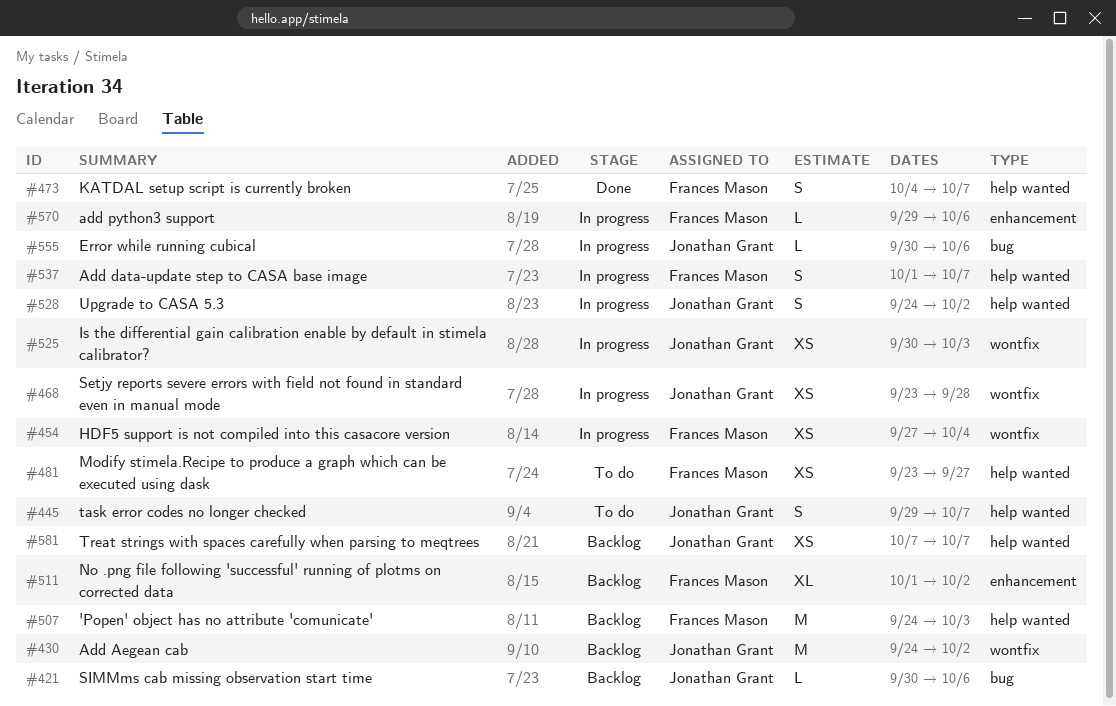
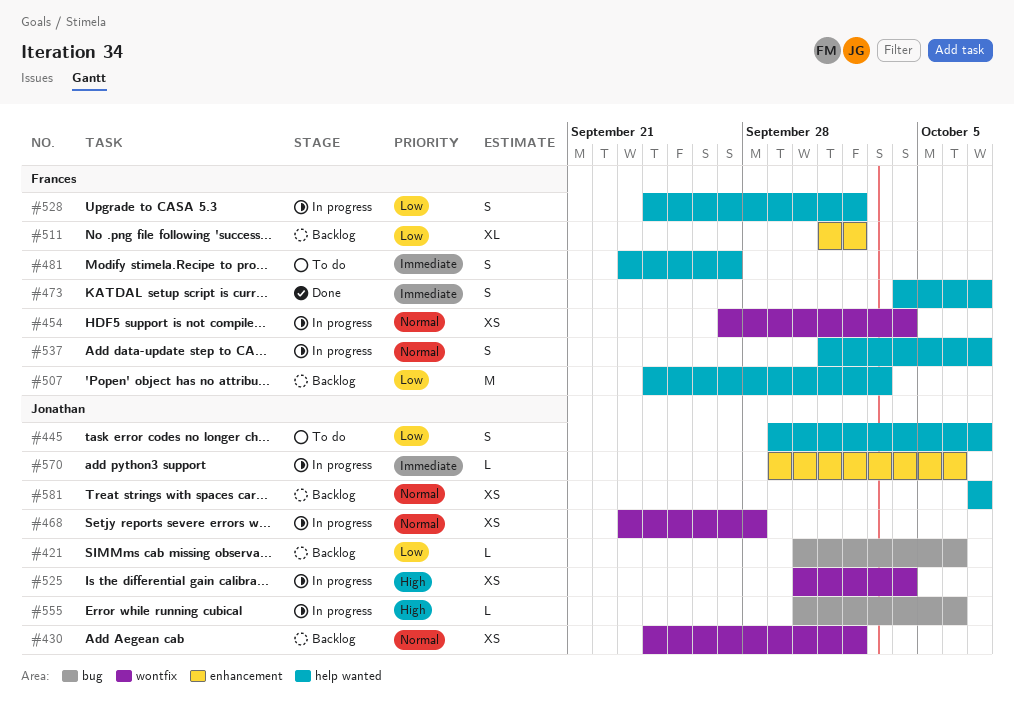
#430, estimate: M -> XS
#481, estimate: XS -> S
#525, due: Oct 3 -> Oct 4
#528, owner: Jonathan Grant -> Frances Mason
#570, owner: Frances Mason -> Jonathan Grant

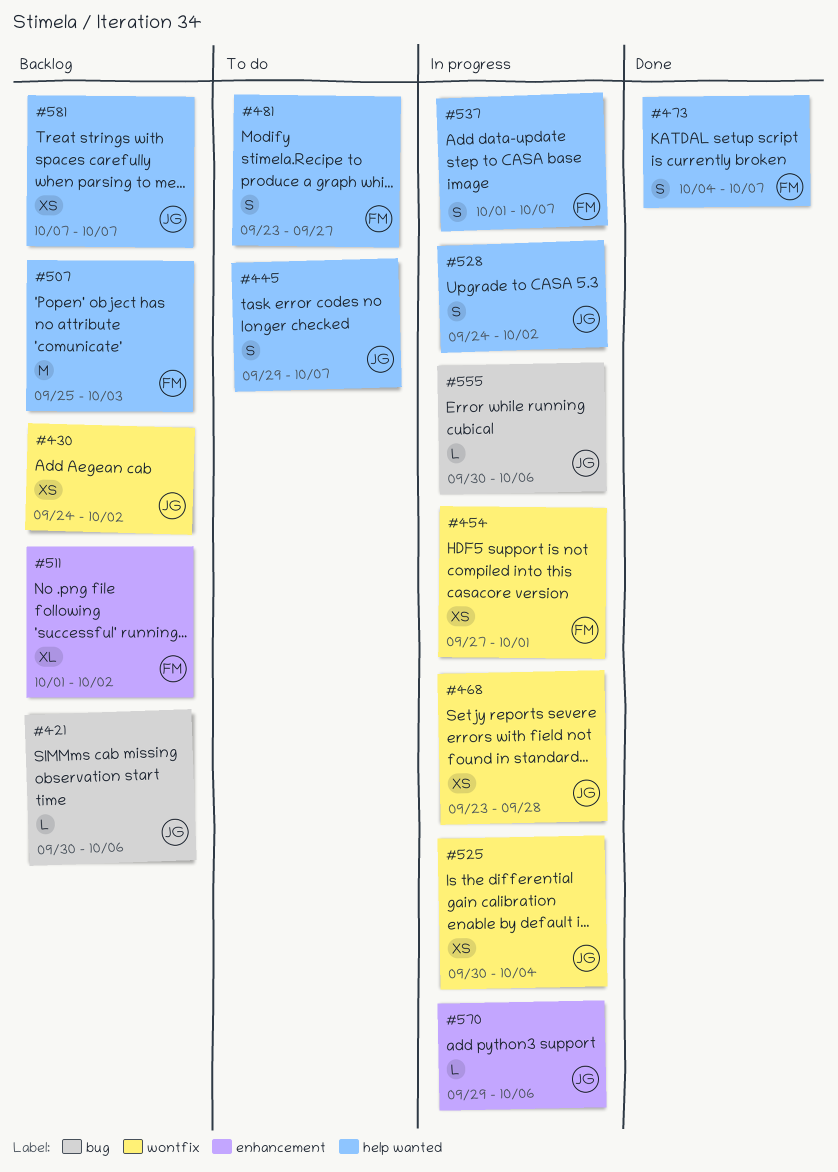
#454, due: Oct 4 -> Oct 1
#507, start: Sep 24 -> Sep 25
#528, owner: Frances -> Jonathan

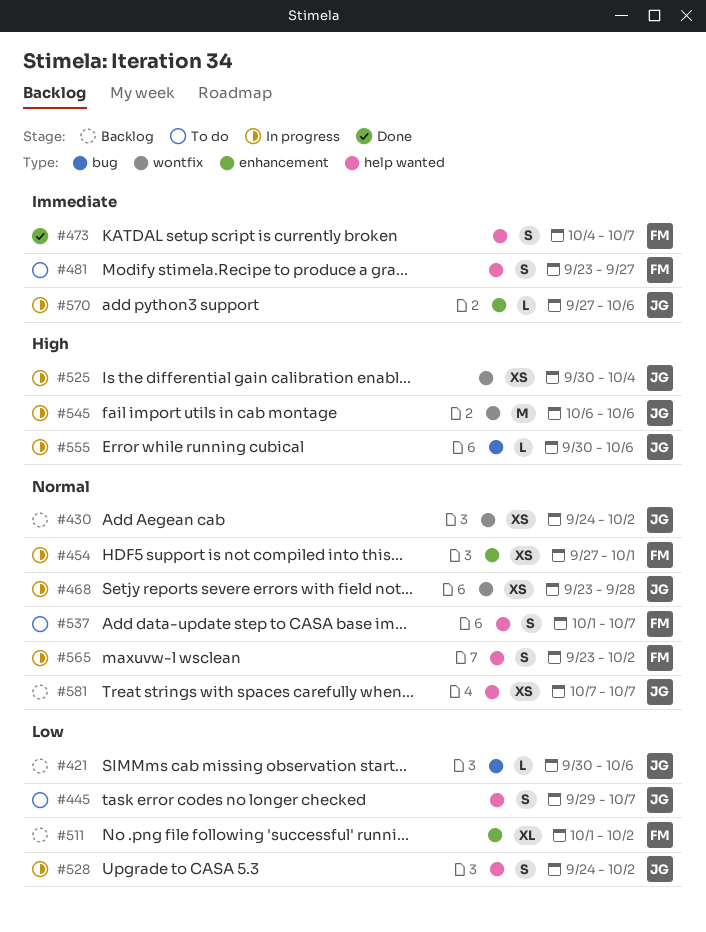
#454, label: wontfix -> enhancement
#507: present -> none
#537, status: In progress -> To do
#545: none -> present
#565: none -> present
#570, start: Sep 29 -> Sep 27

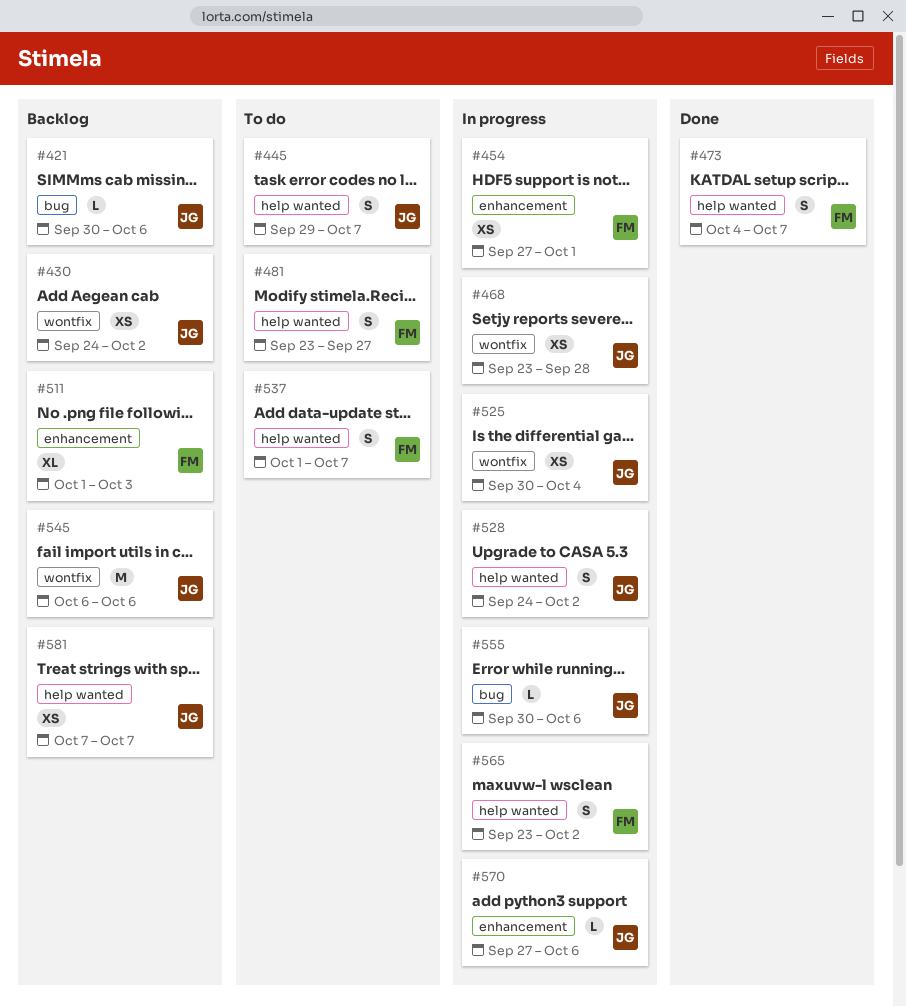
#511, due: Oct 2 -> Oct 3
#545, status: In progress -> Backlog

